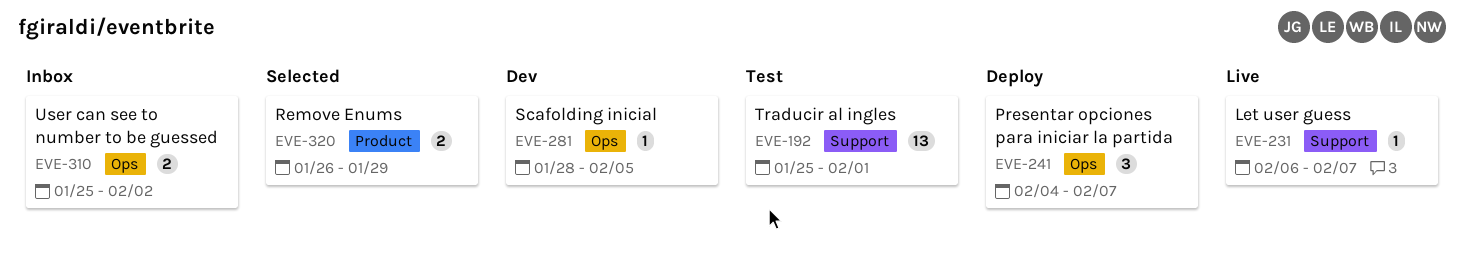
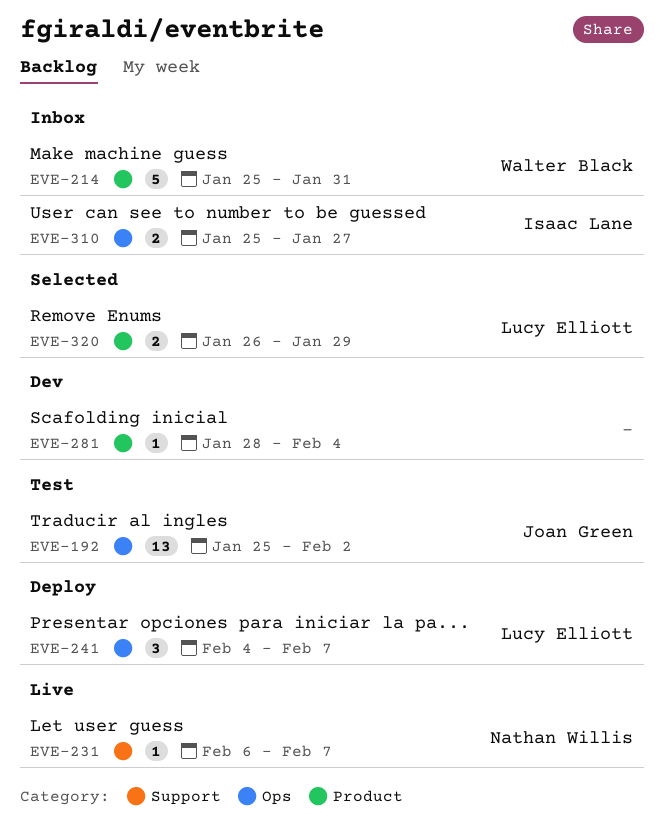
EVE-192, label: Support -> Ops
EVE-192, due: Feb 1 -> Feb 2
EVE-214: none -> present
EVE-281, label: Ops -> Product
EVE-281, due: Feb 5 -> Feb 4
EVE-310, due: Feb 2 -> Jan 27

